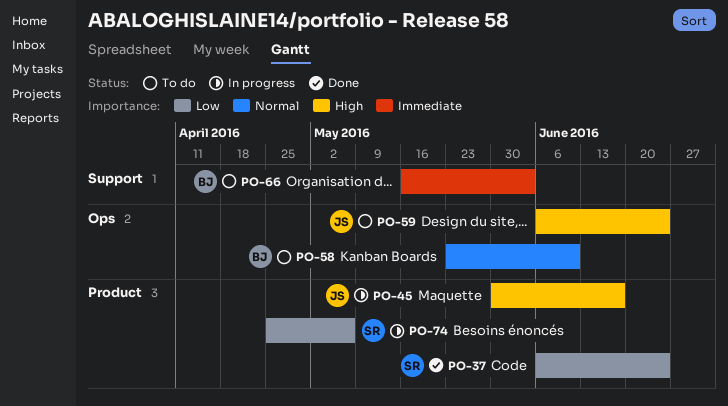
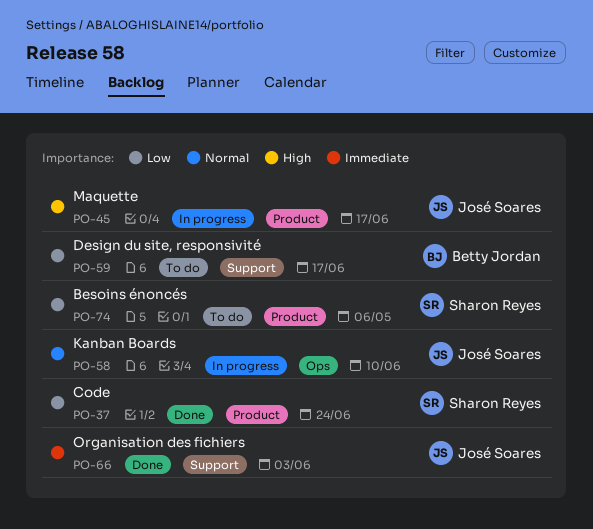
PO-58, status: To do -> In progress
PO-58, owner: Betty Jordan -> José Soares
PO-59, owner: José Soares -> Betty Jordan
PO-59, priority: High -> Low
PO-59, label: Ops -> Support
PO-59, due: Jun 24 -> Jun 17
PO-66, status: To do -> Done
PO-66, owner: Betty Jordan -> José Soares
PO-74, status: In progress -> To do

